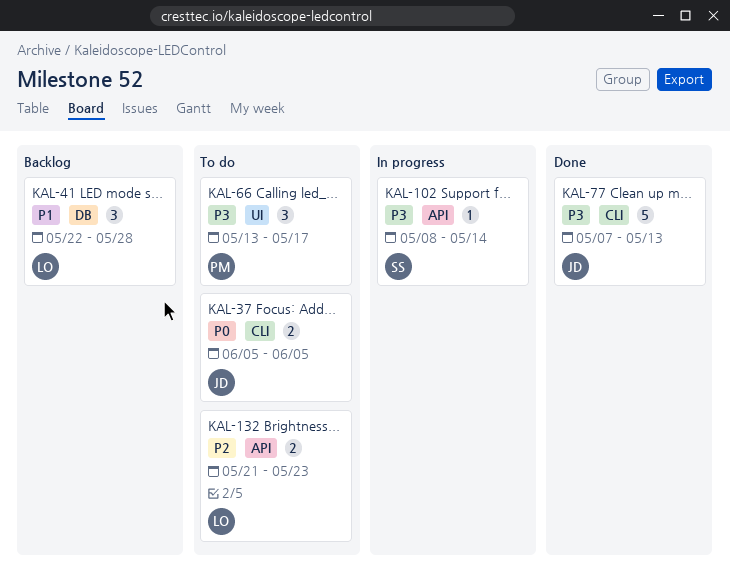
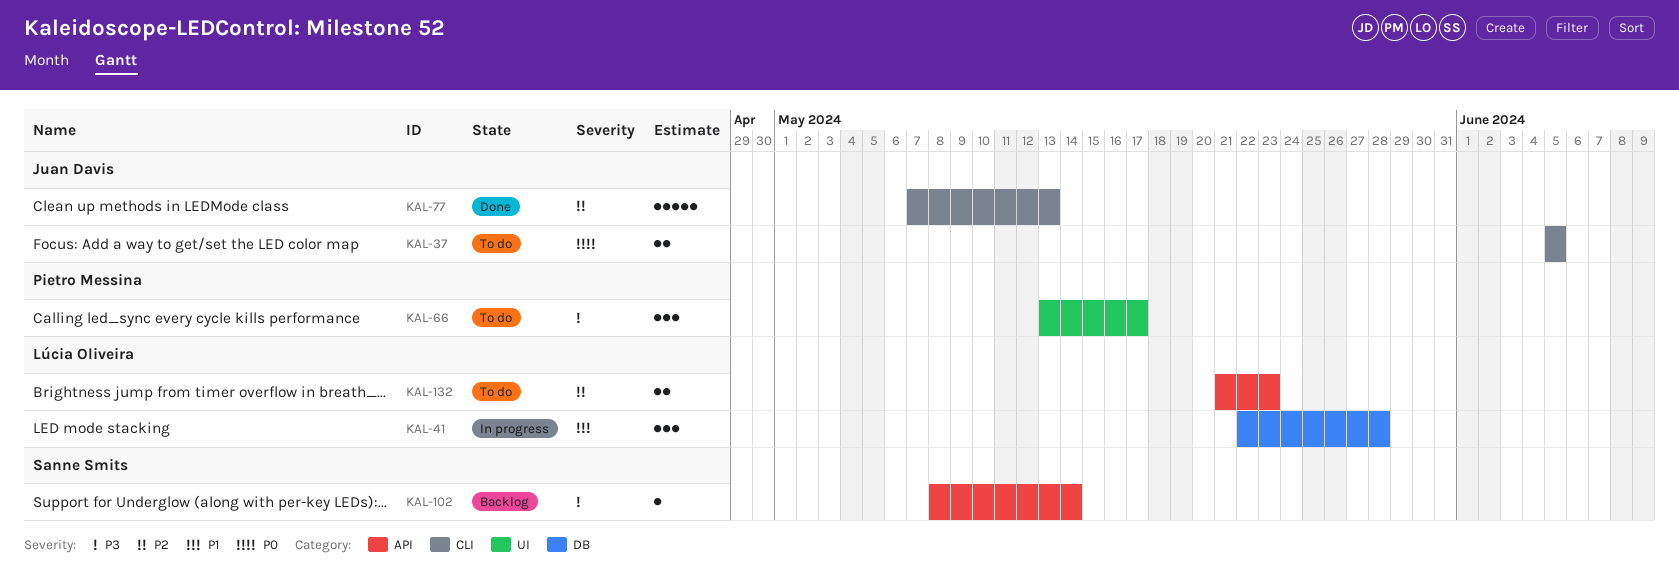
KAL-41, status: Backlog -> In progress
KAL-77, priority: P3 -> P2
KAL-102, status: In progress -> Backlog

